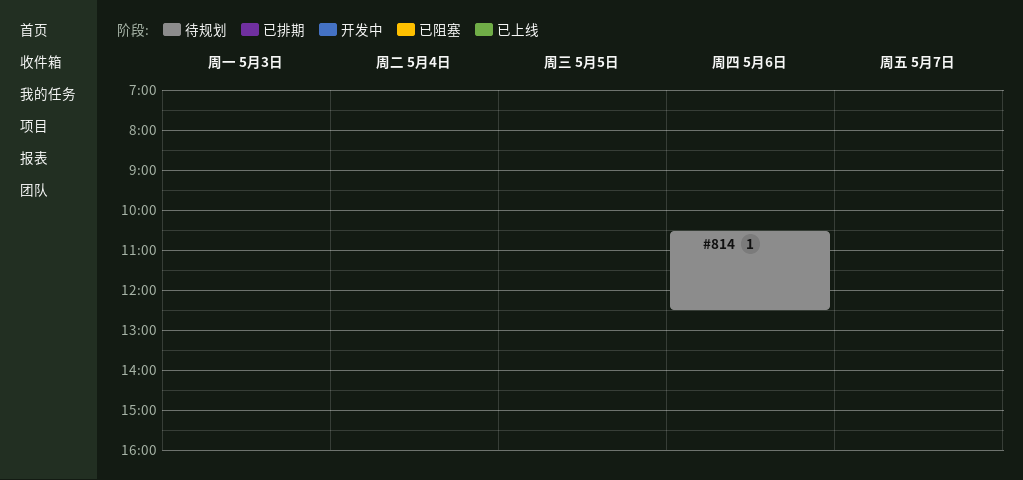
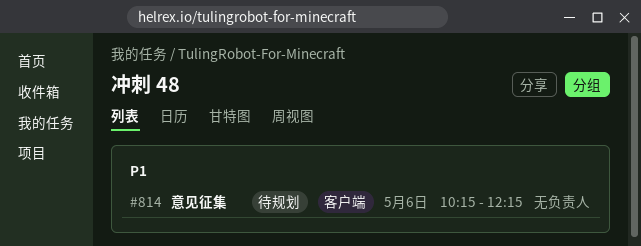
#814, begins: 10:30 -> 10:15
#814, ends: 12:30 -> 12:15

